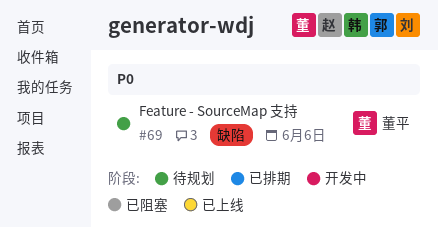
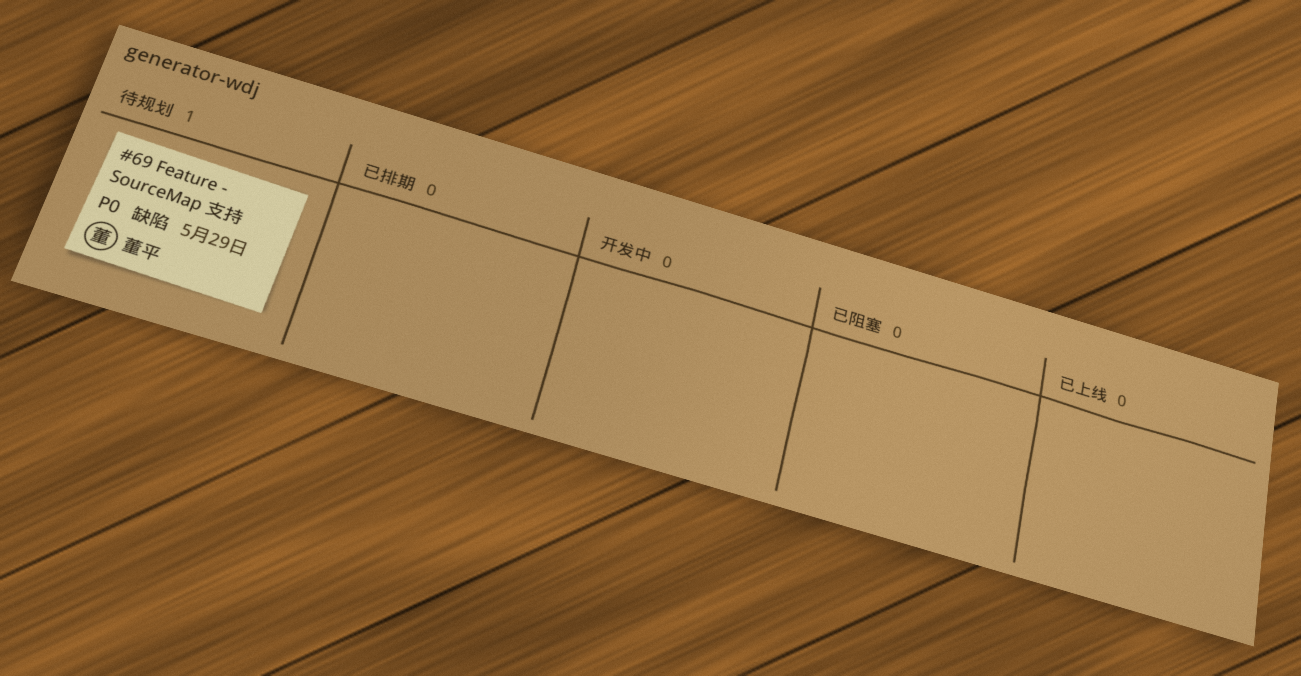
#69, due: Jun 6 -> May 29

